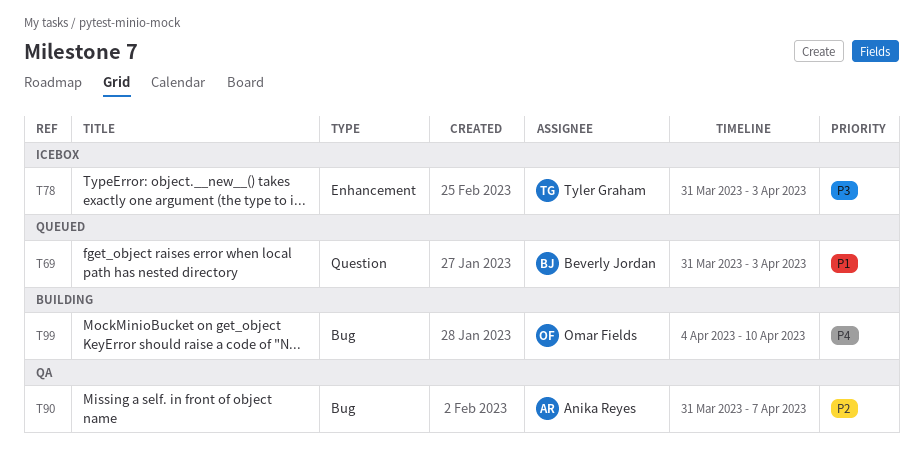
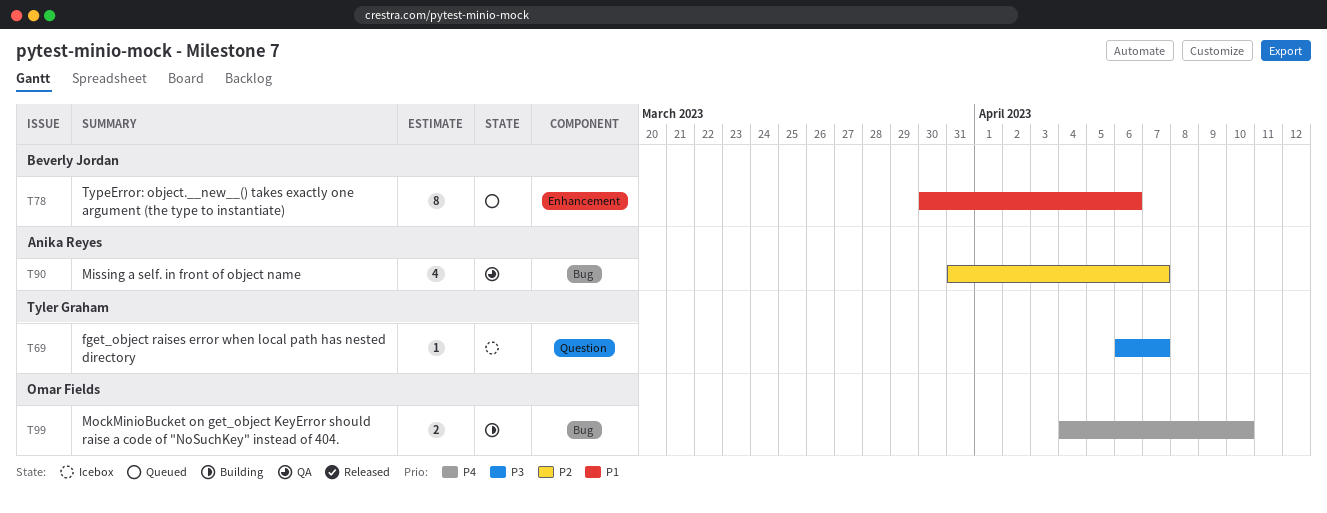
T69, status: Queued -> Icebox
T69, owner: Beverly Jordan -> Tyler Graham
T69, priority: P1 -> P3
T69, start: Mar 31 -> Apr 6
T69, due: Apr 3 -> Apr 7
T78, status: Icebox -> Queued
T78, owner: Tyler Graham -> Beverly Jordan
T78, priority: P3 -> P1
T78, start: Mar 31 -> Mar 30
T78, due: Apr 3 -> Apr 6

